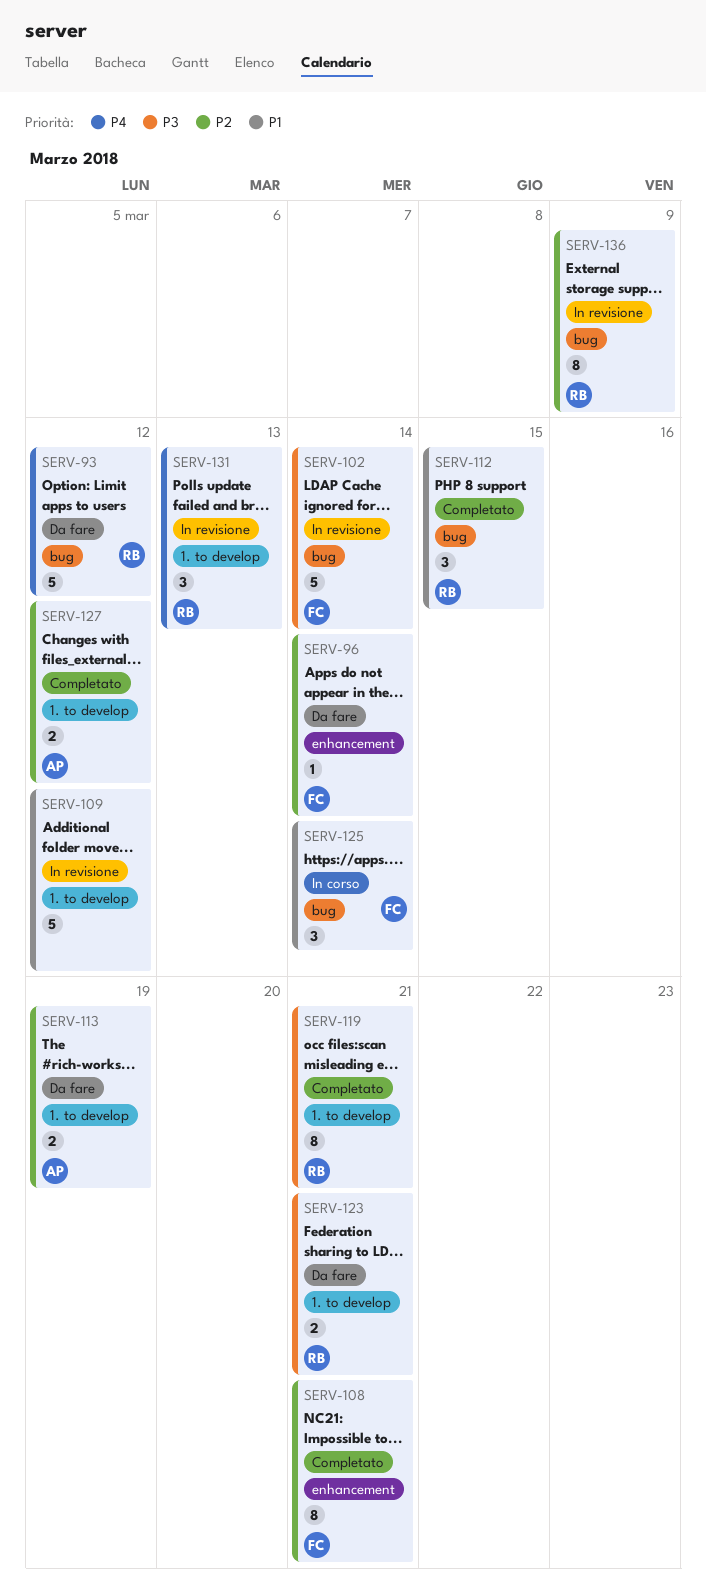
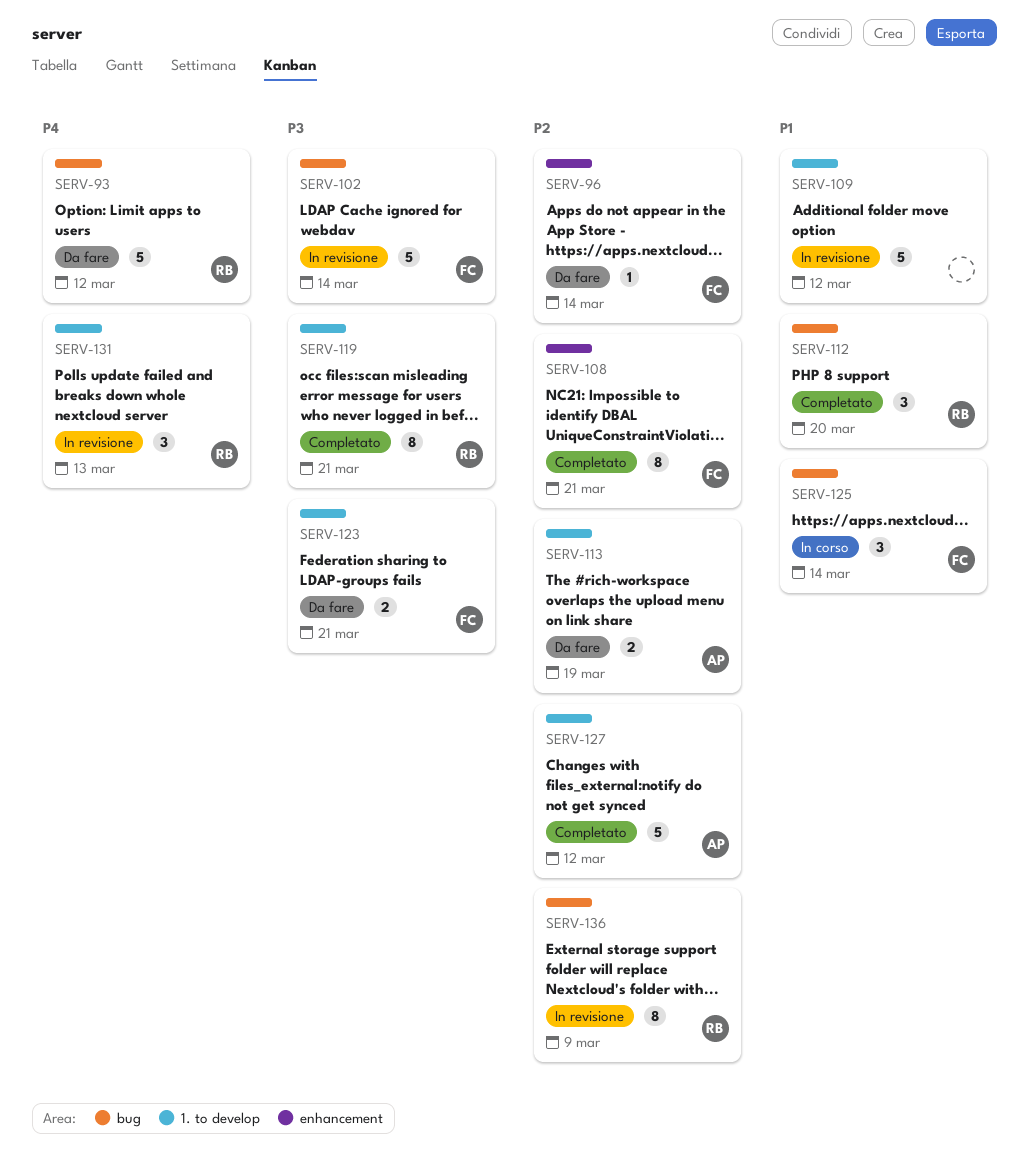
SERV-112, due: Mar 15 -> Mar 20
SERV-123, owner: RB -> FC
SERV-127, estimate: 2 -> 5

